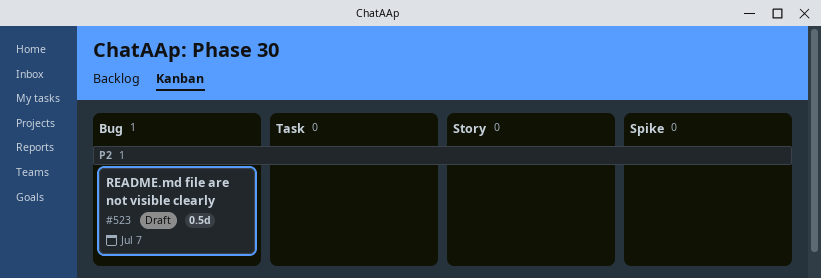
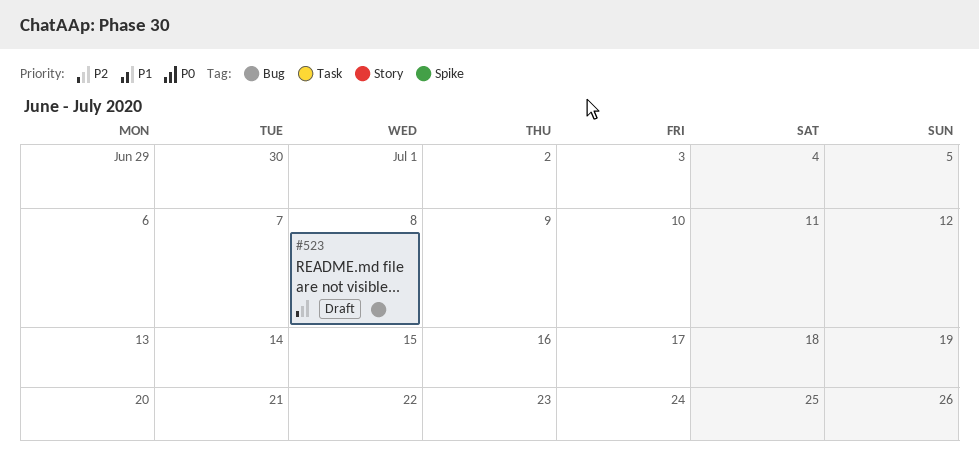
#523, due: Jul 7 -> Jul 8

